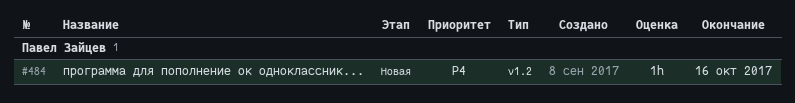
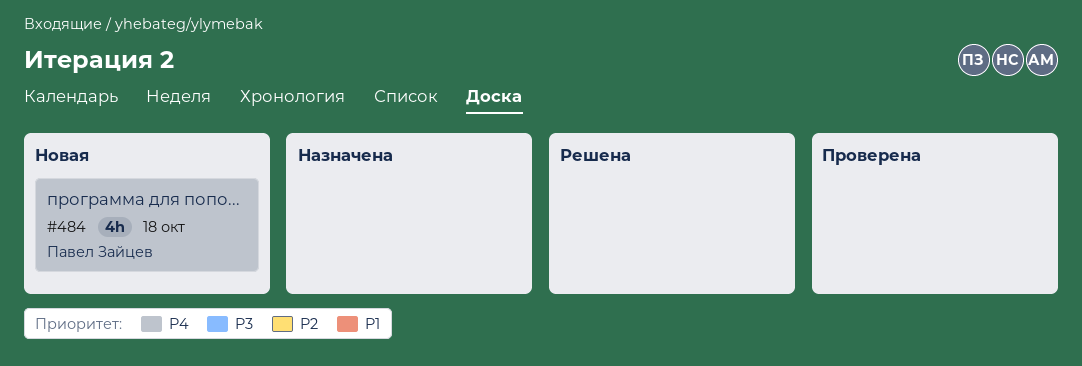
#484, estimate: 1h -> 4h
#484, due: Oct 16 -> Oct 18

